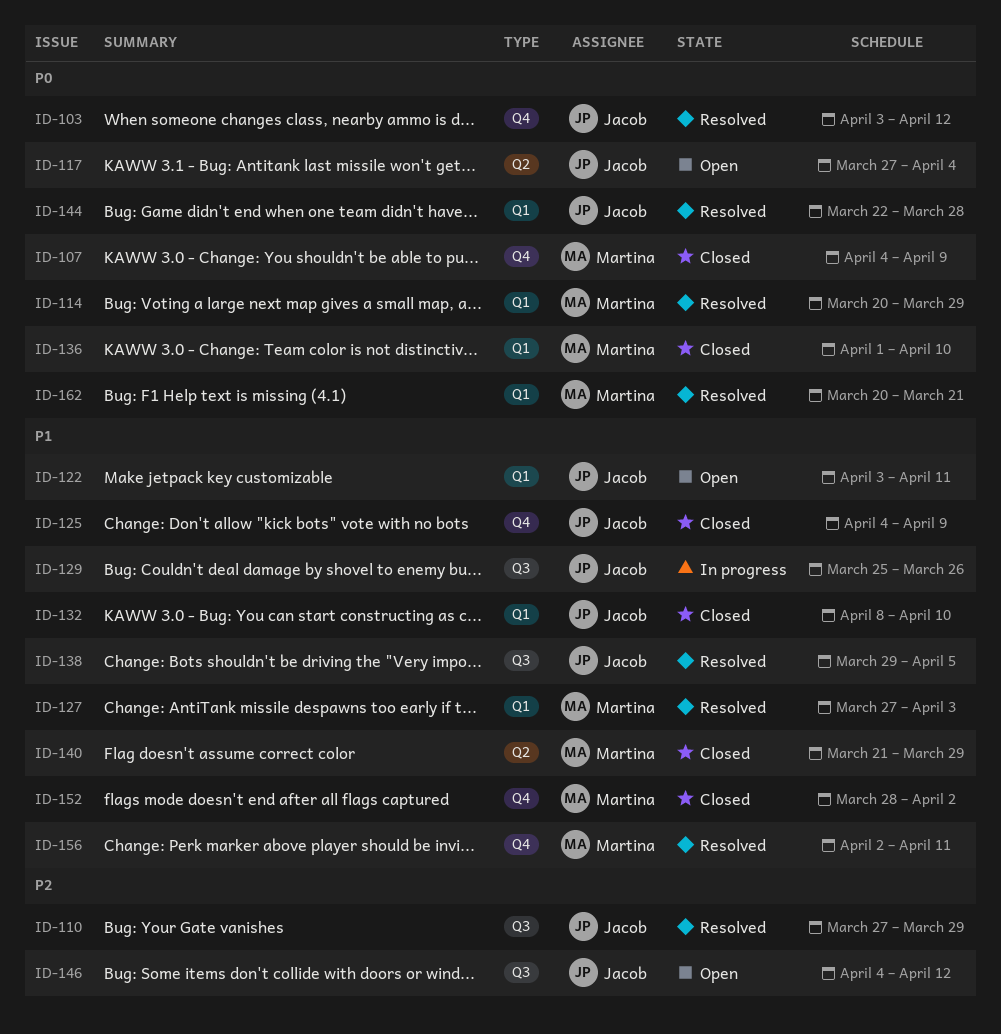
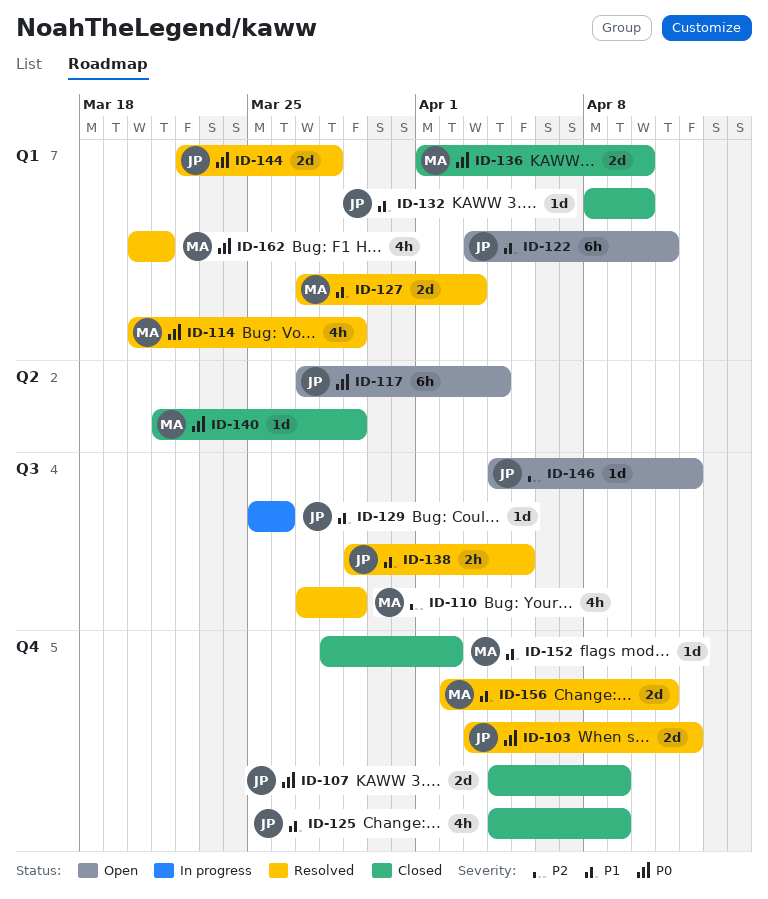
ID-107, owner: Martina -> Jacob
ID-110, owner: Jacob -> Martina
ID-140, priority: P1 -> P0

